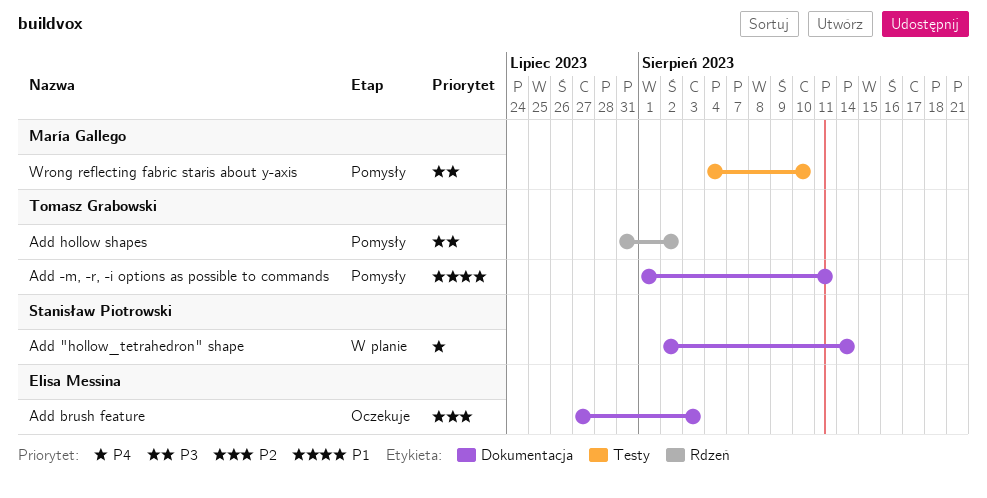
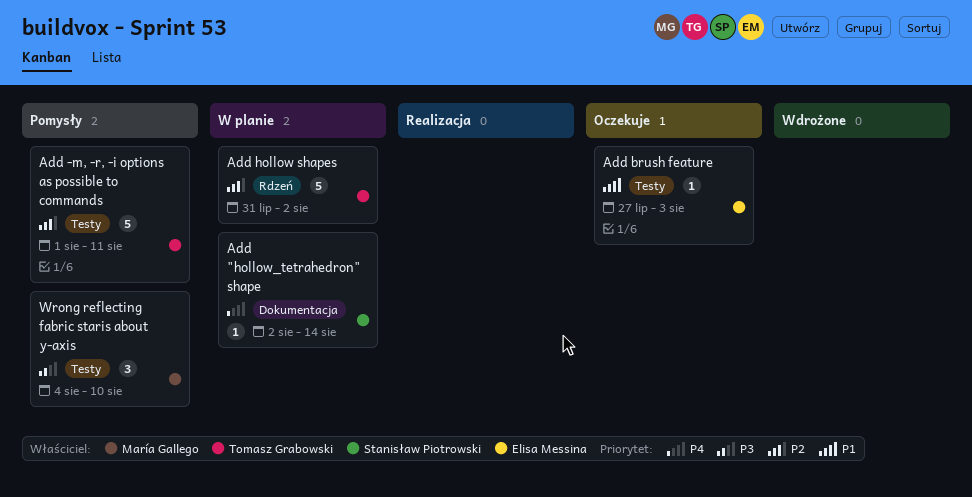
Add -m, -r, -i options as possible to commands, priority: P1 -> P2
Add -m, -r, -i options as possible to commands, label: Dokumentacja -> Testy
Add brush feature, priority: P2 -> P1
Add brush feature, label: Dokumentacja -> Testy
Add hollow shapes, status: Pomysły -> W planie
Add hollow shapes, priority: P3 -> P2

